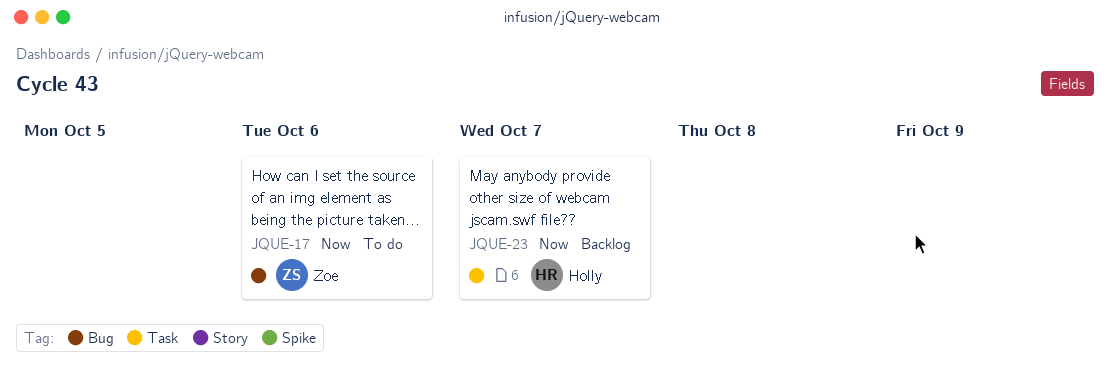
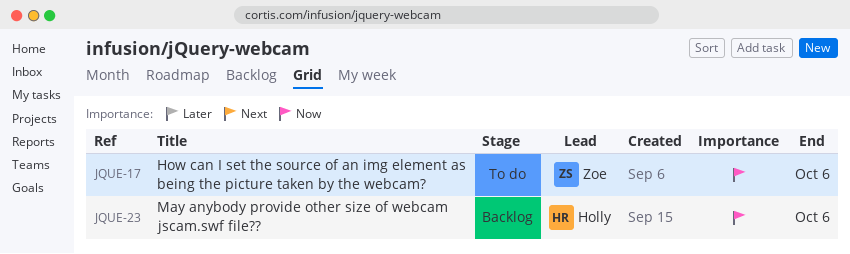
JQUE-23, due: Oct 7 -> Oct 6

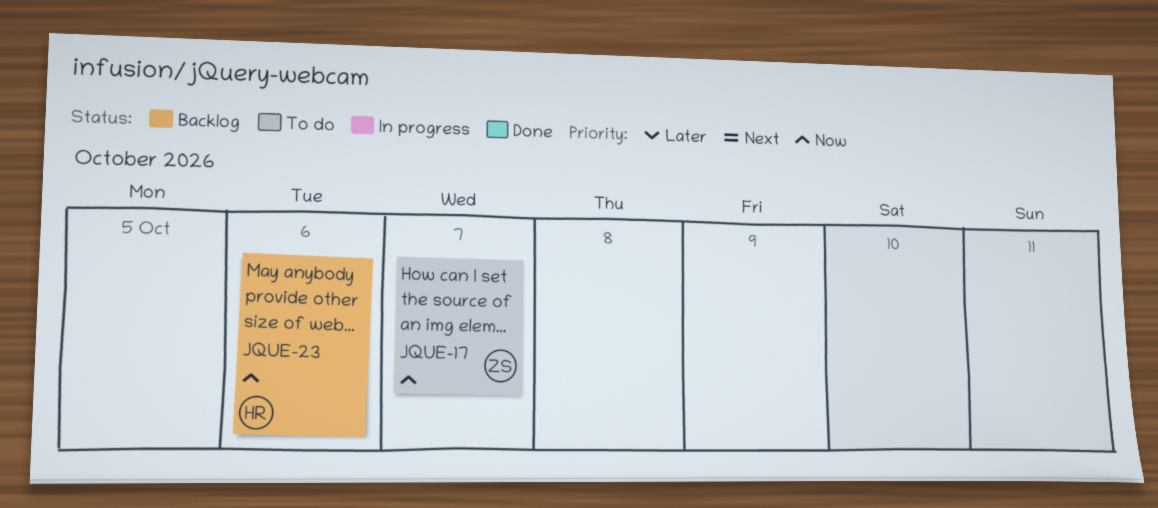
JQUE-17, due: Oct 6 -> Oct 7

